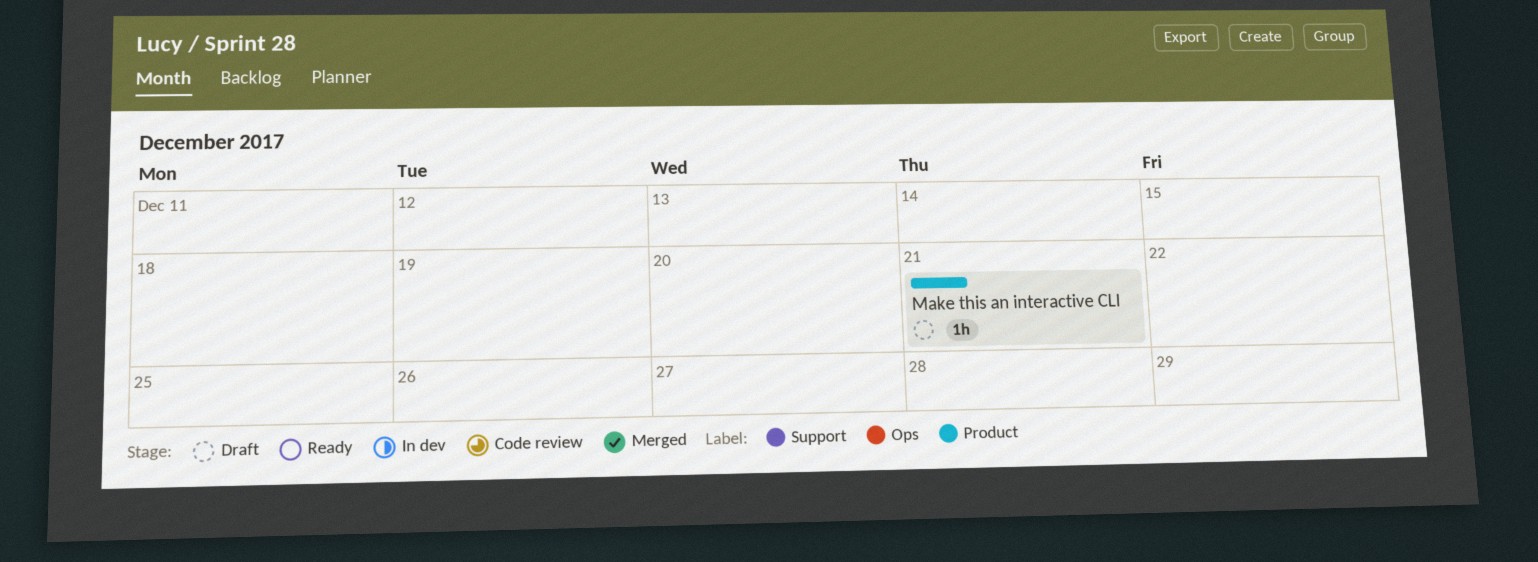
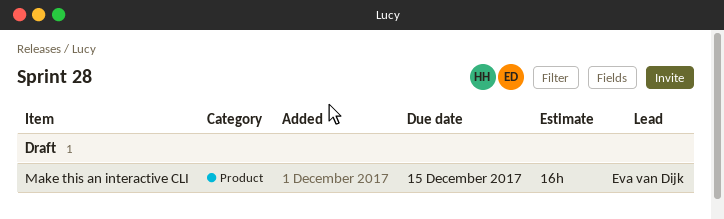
Make this an interactive CLI, estimate: 1h -> 16h
Make this an interactive CLI, due: Dec 21 -> Dec 15

